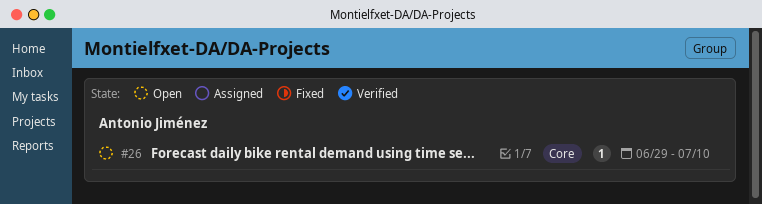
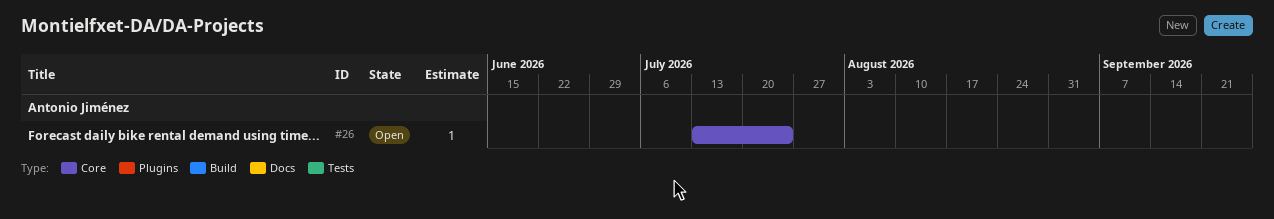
#26, start: Jun 29 -> Jul 13
#26, due: Jul 10 -> Jul 24

